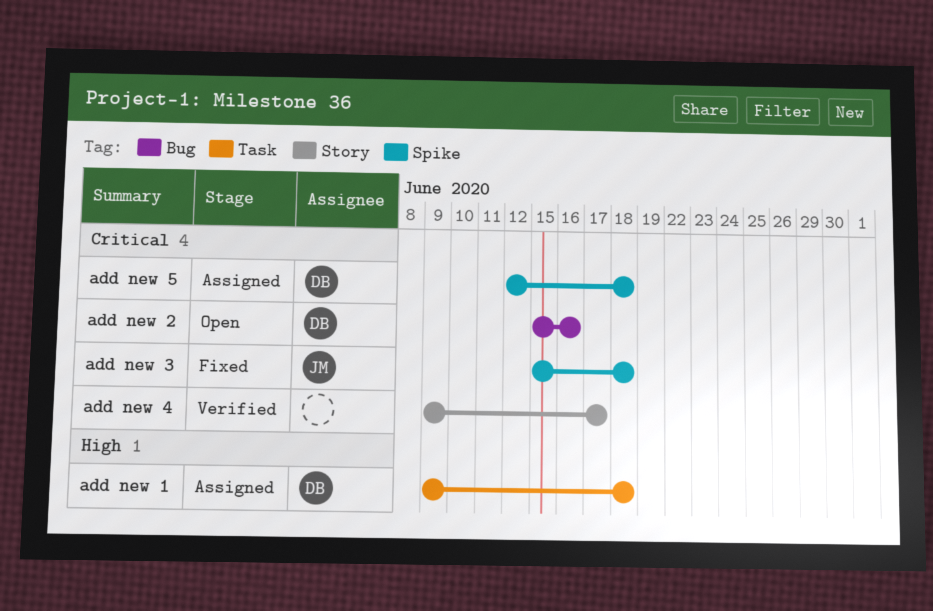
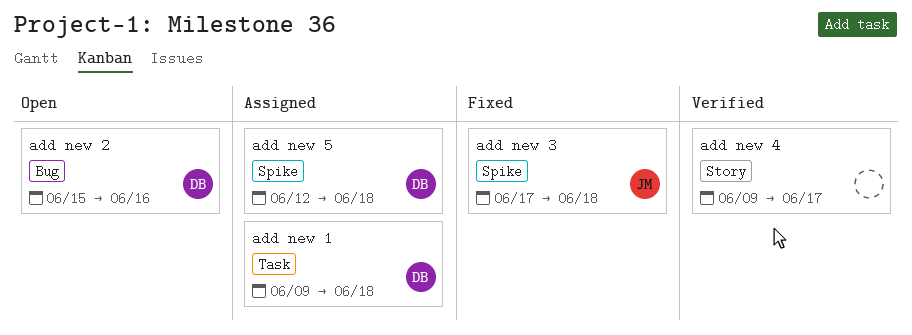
add new 3, start: Jun 15 -> Jun 17

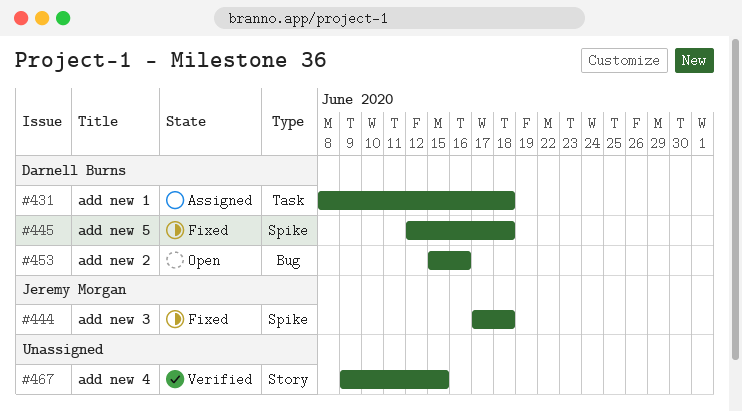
add new 1, start: Jun 9 -> Jun 8
add new 4, due: Jun 17 -> Jun 15
add new 5, status: Assigned -> Fixed

